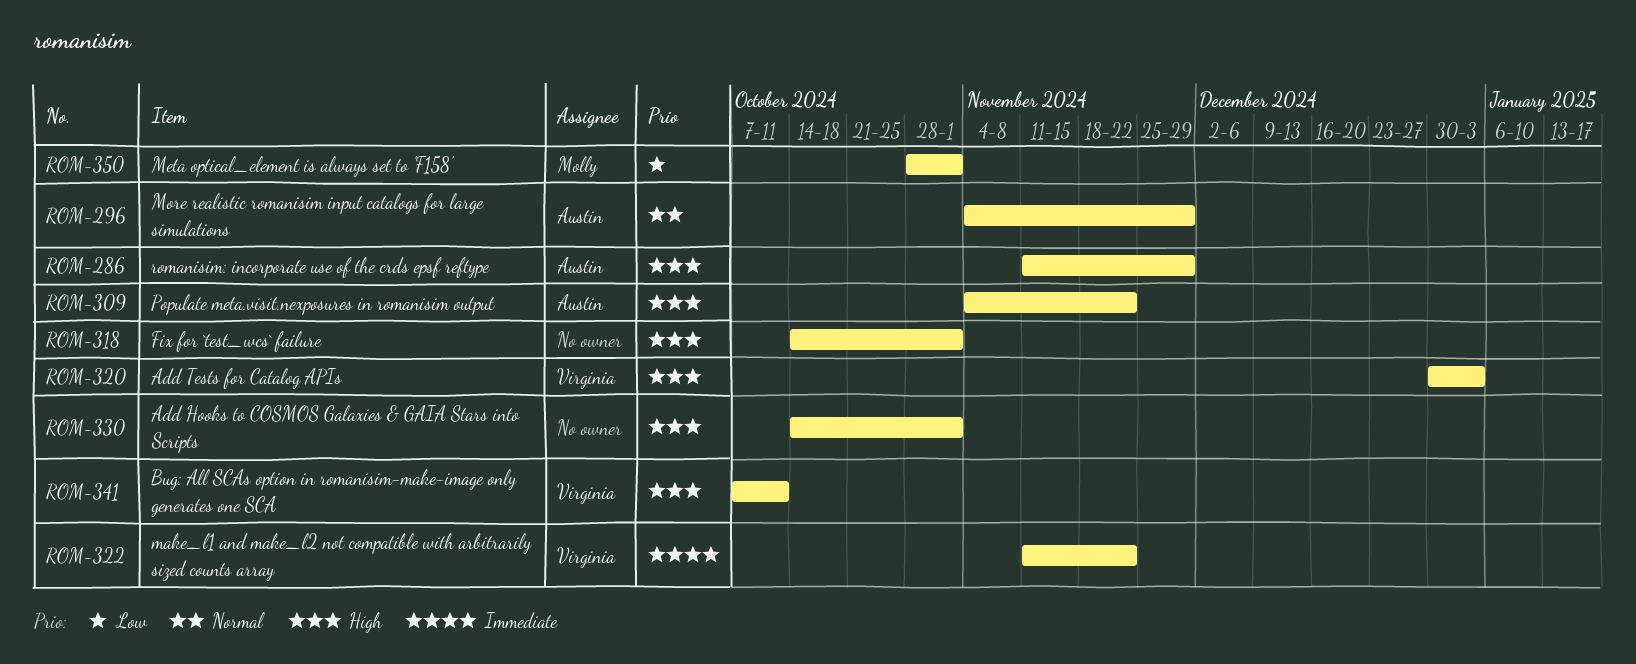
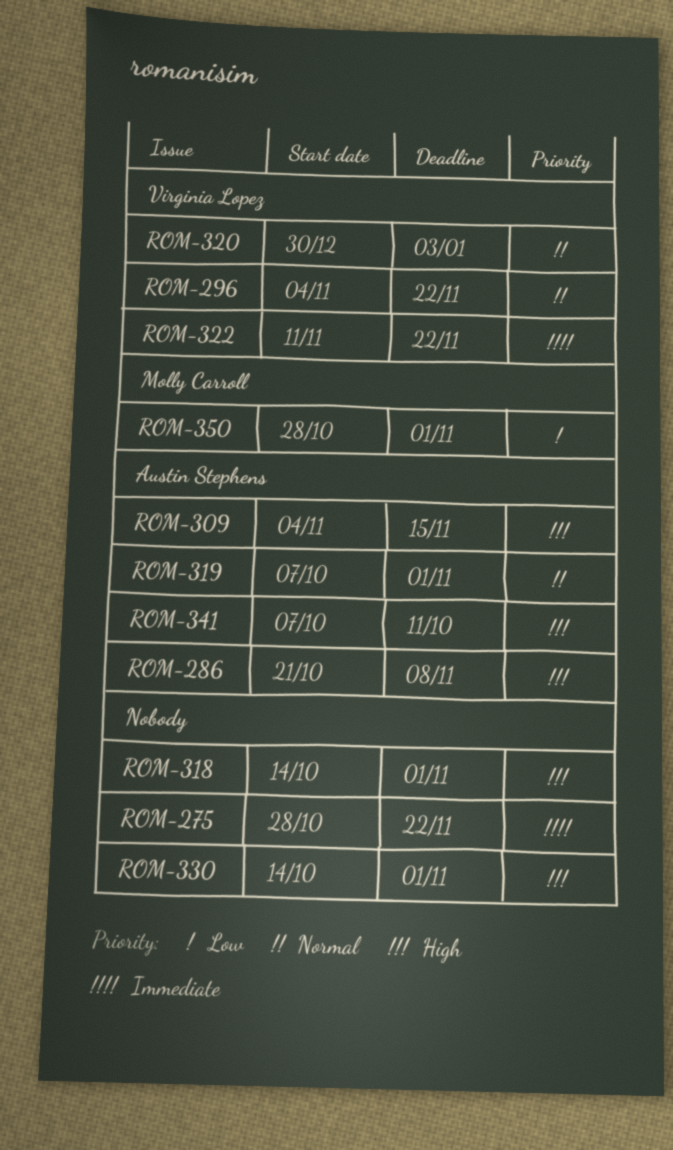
ROM-275: none -> present
ROM-286, start: Nov 11 -> Oct 21
ROM-286, due: Nov 29 -> Nov 8
ROM-296, owner: Austin Stephens -> Virginia Lopez
ROM-296, due: Nov 29 -> Nov 22
ROM-309, due: Nov 22 -> Nov 15
ROM-319: none -> present
ROM-320, priority: High -> Normal
ROM-341, owner: Virginia Lopez -> Austin Stephens

